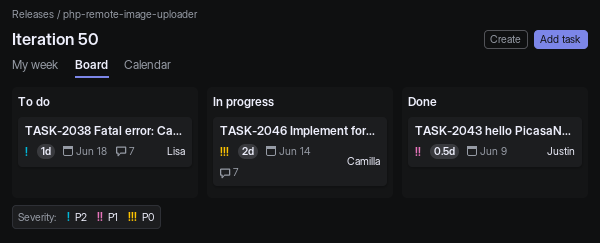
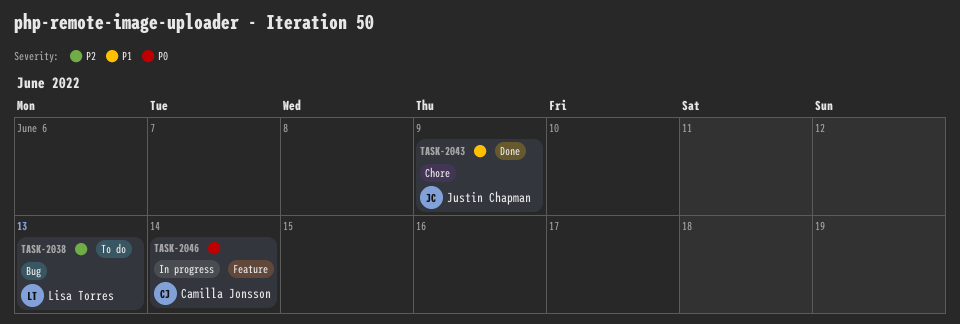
TASK-2038, due: Jun 18 -> Jun 13

